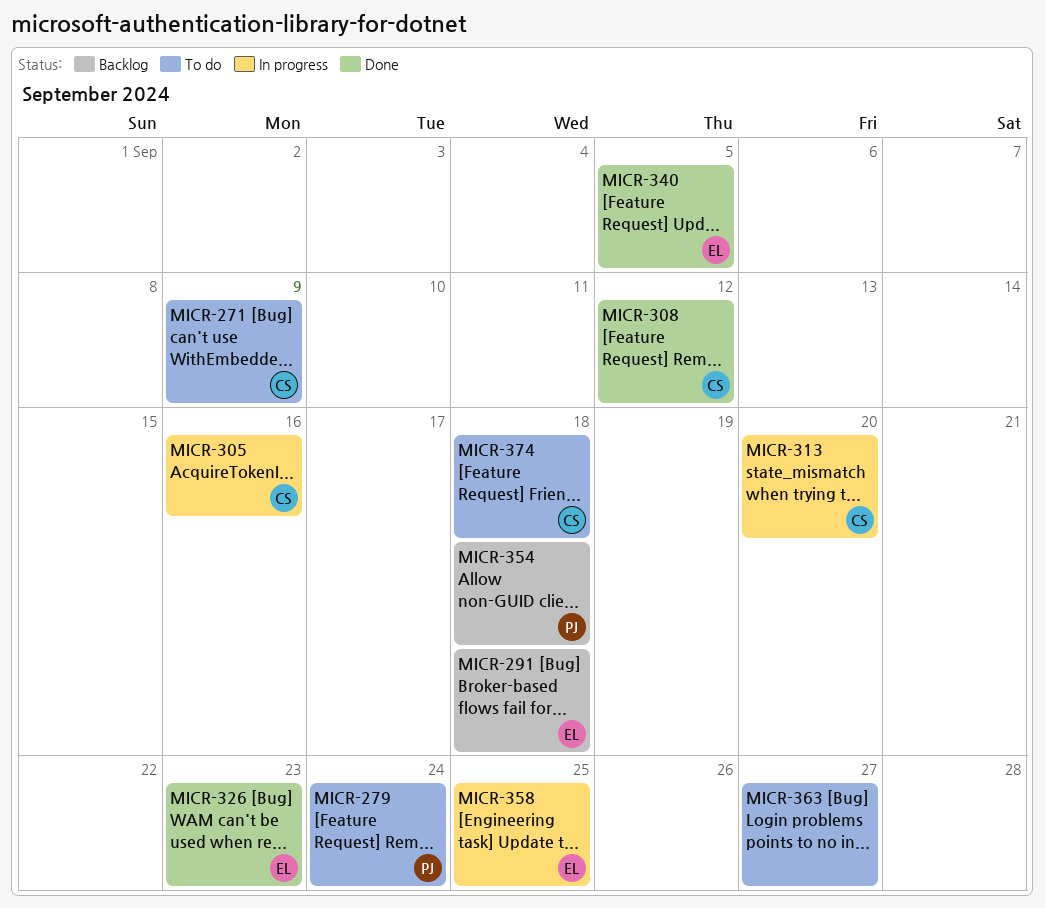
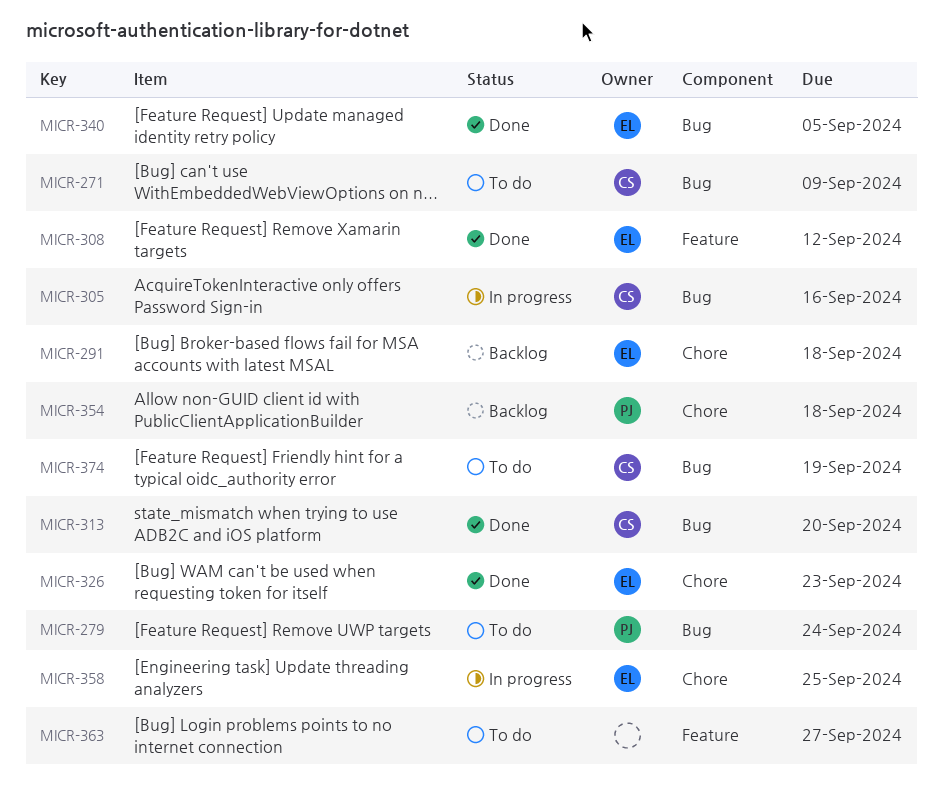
MICR-308, owner: CS -> EL
MICR-313, status: In progress -> Done
MICR-374, due: Sep 18 -> Sep 19

